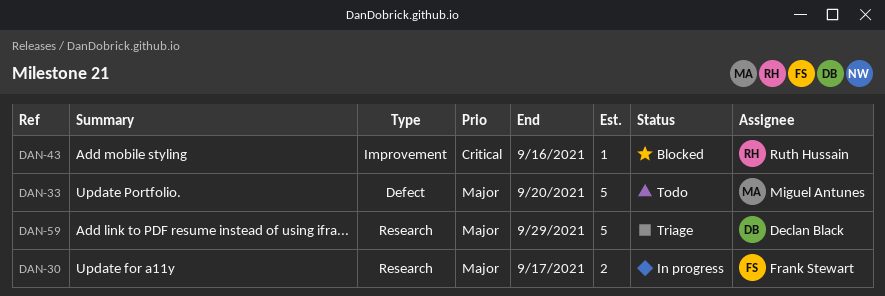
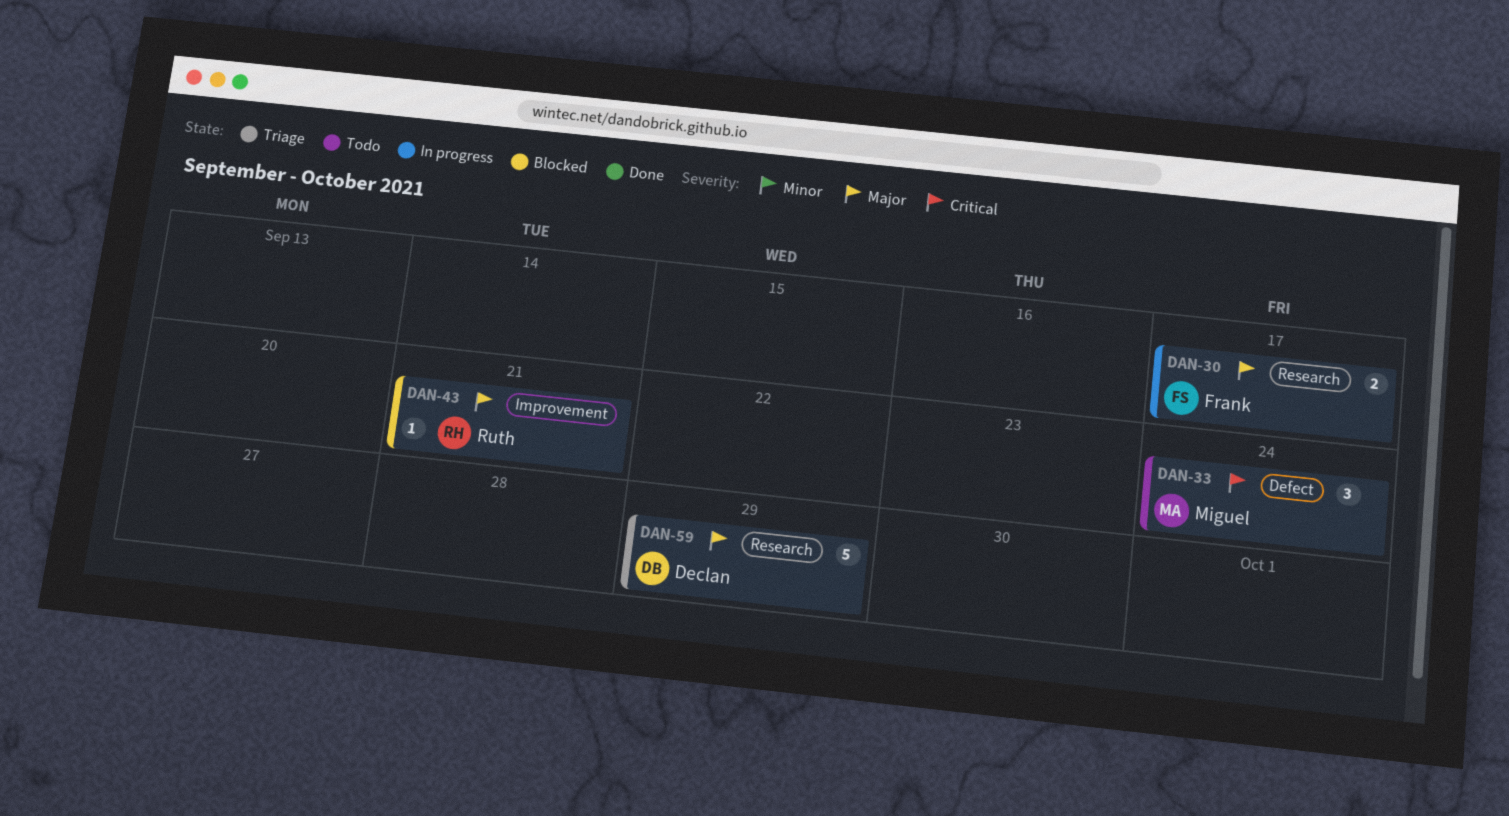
DAN-33, priority: Major -> Critical
DAN-33, estimate: 5 -> 3
DAN-33, due: Sep 20 -> Sep 24
DAN-43, priority: Critical -> Major
DAN-43, due: Sep 16 -> Sep 21

